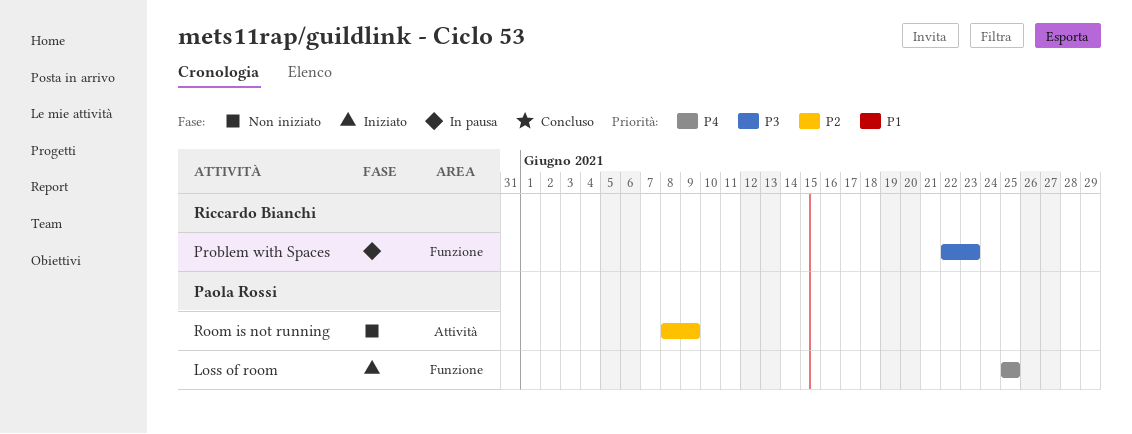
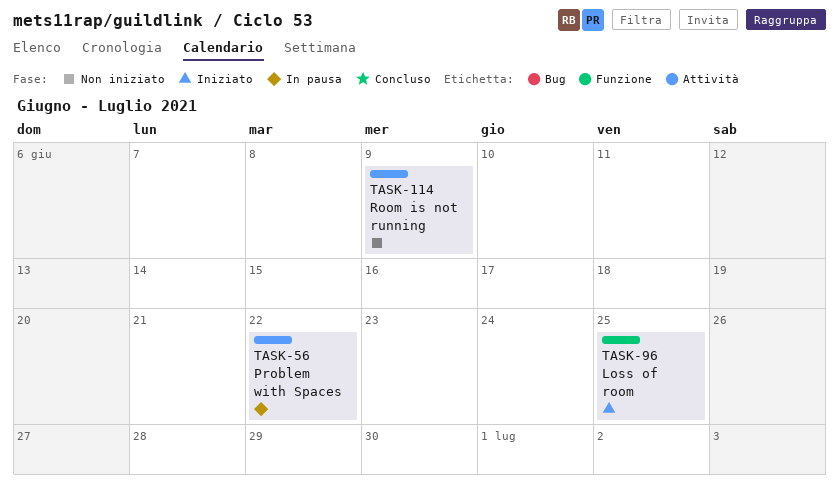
Problem with Spaces, label: Funzione -> Attività
Problem with Spaces, due: Jun 23 -> Jun 22

